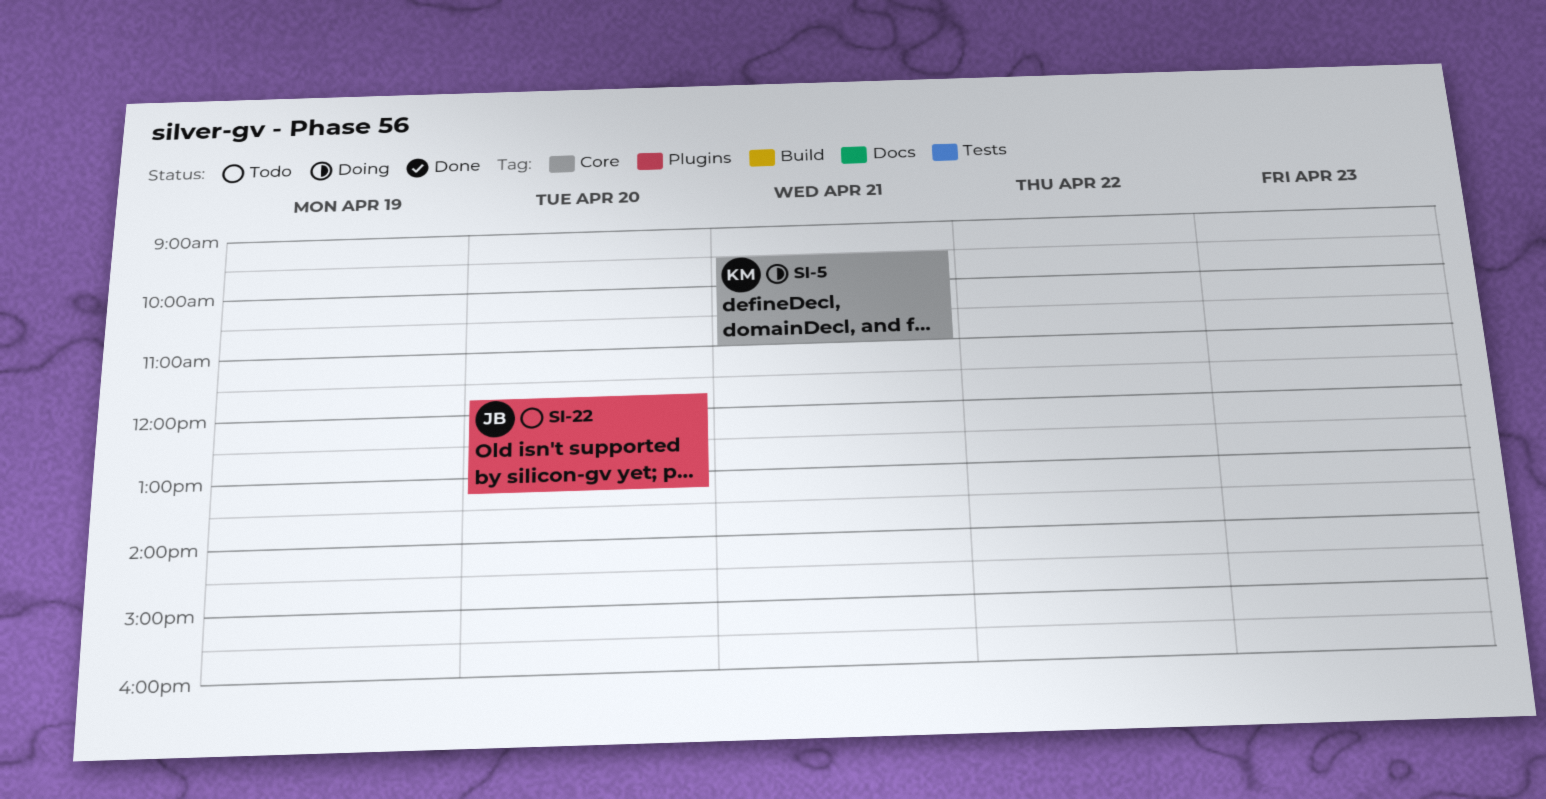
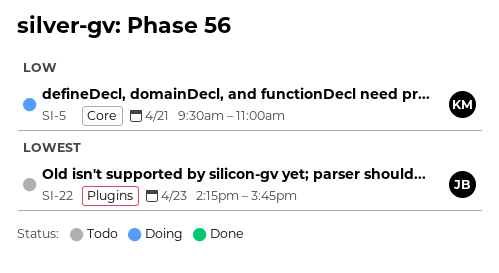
SI-22, day: Apr 20 -> Apr 23
SI-22, begins: 11:45 -> 14:15
SI-22, ends: 13:15 -> 15:45

